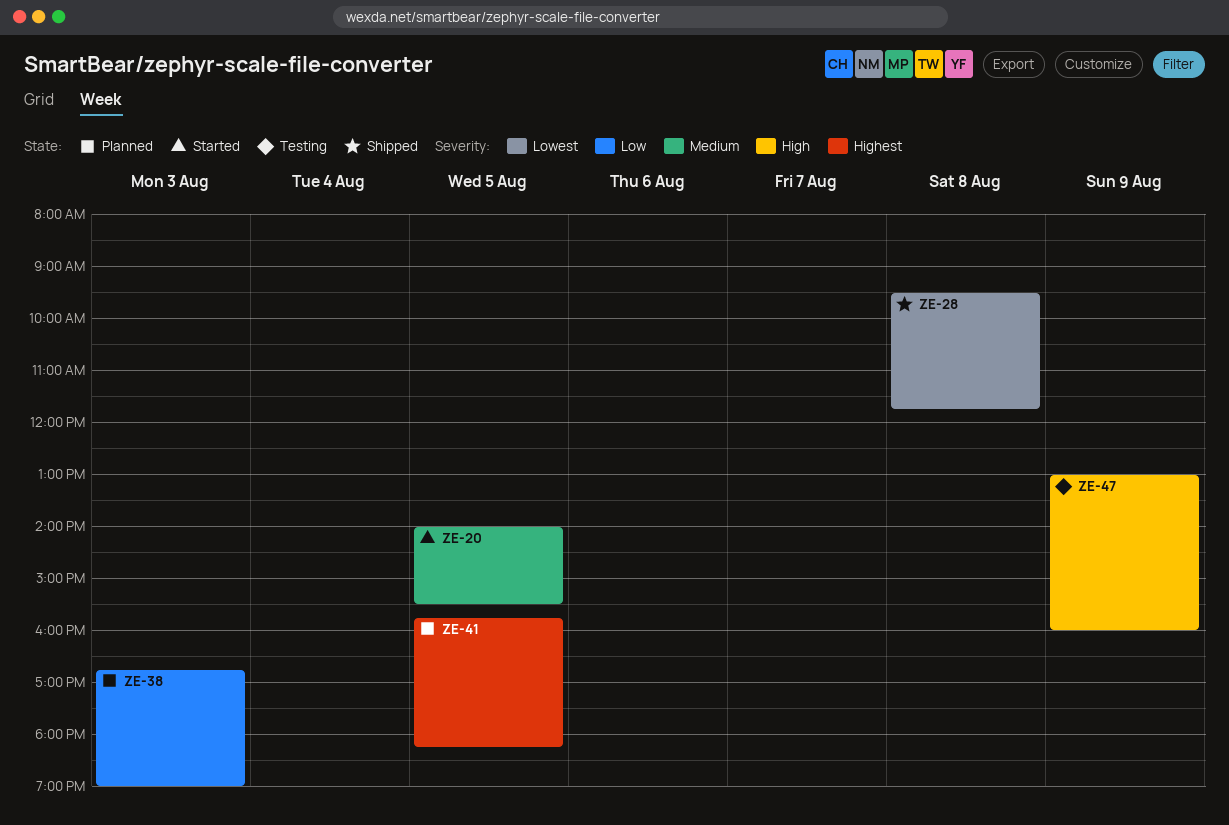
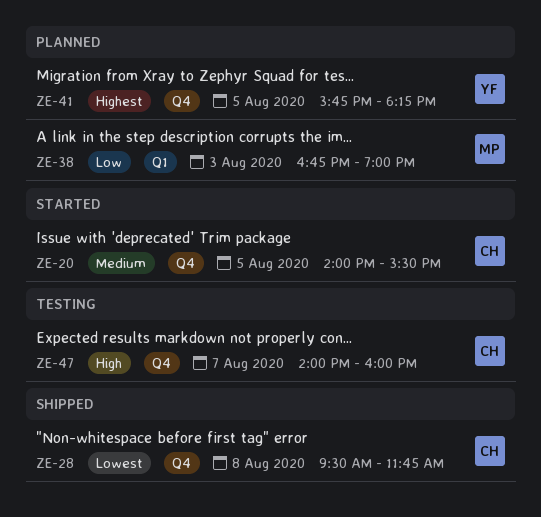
ZE-47, day: Aug 9 -> Aug 7
ZE-47, begins: 13:00 -> 14:00

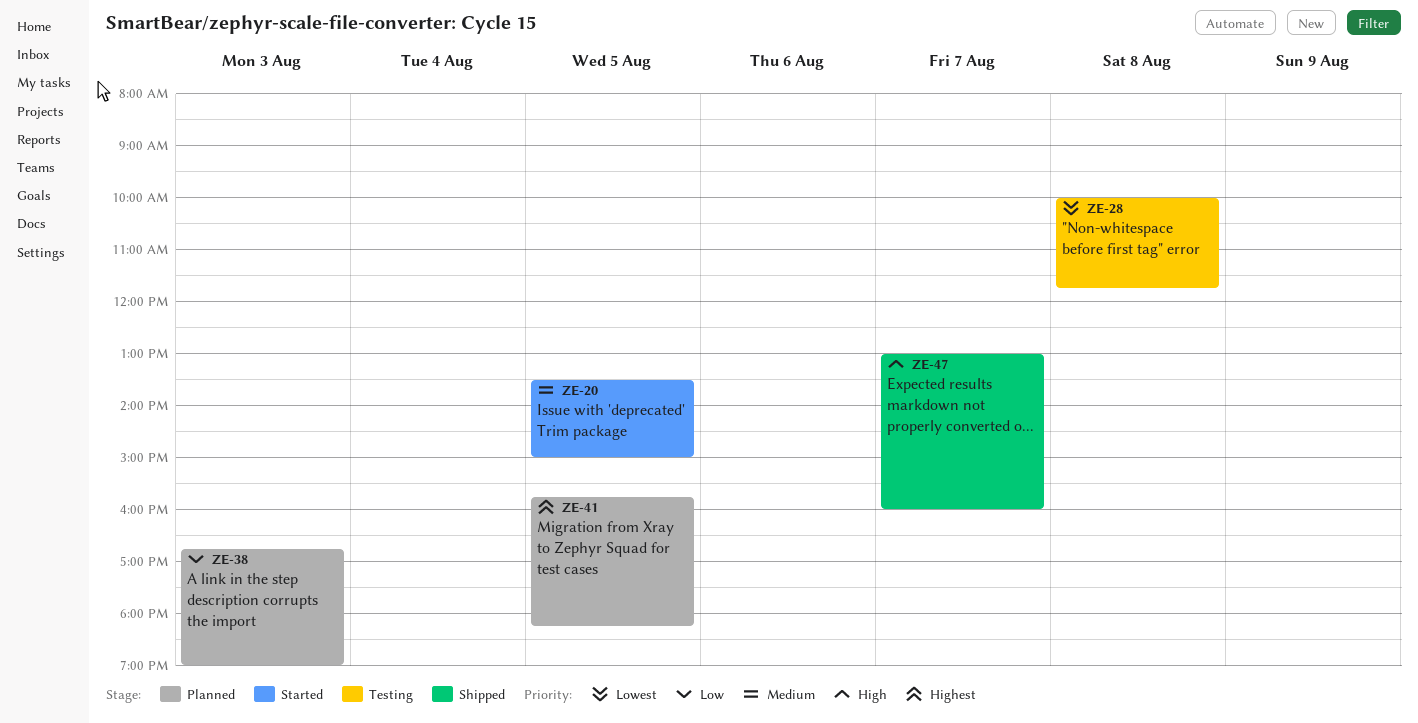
ZE-20, begins: 14:00 -> 13:30
ZE-20, ends: 15:30 -> 15:00
ZE-28, status: Shipped -> Testing
ZE-28, begins: 09:30 -> 10:00
ZE-47, status: Testing -> Shipped
ZE-47, begins: 14:00 -> 13:00

